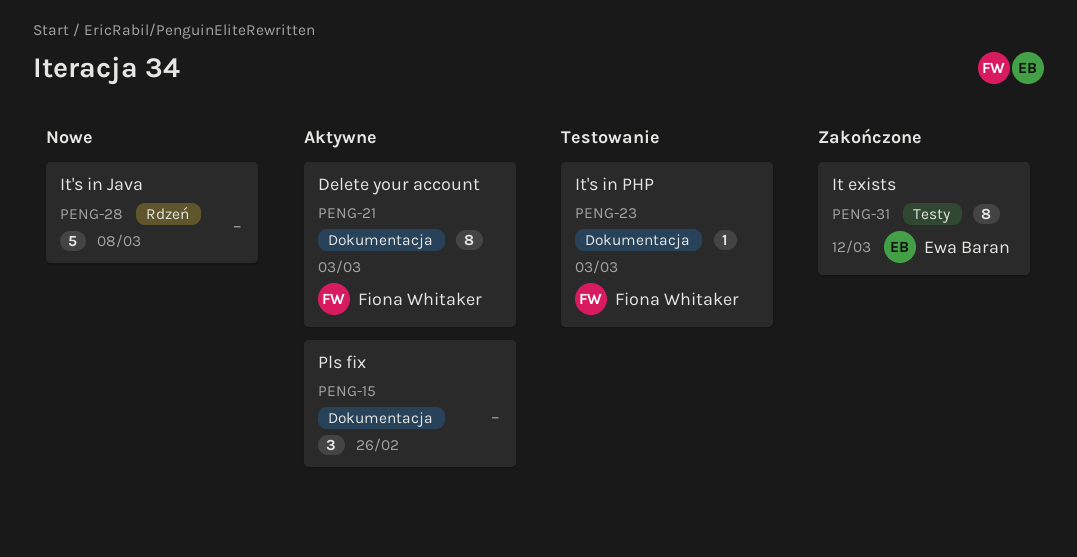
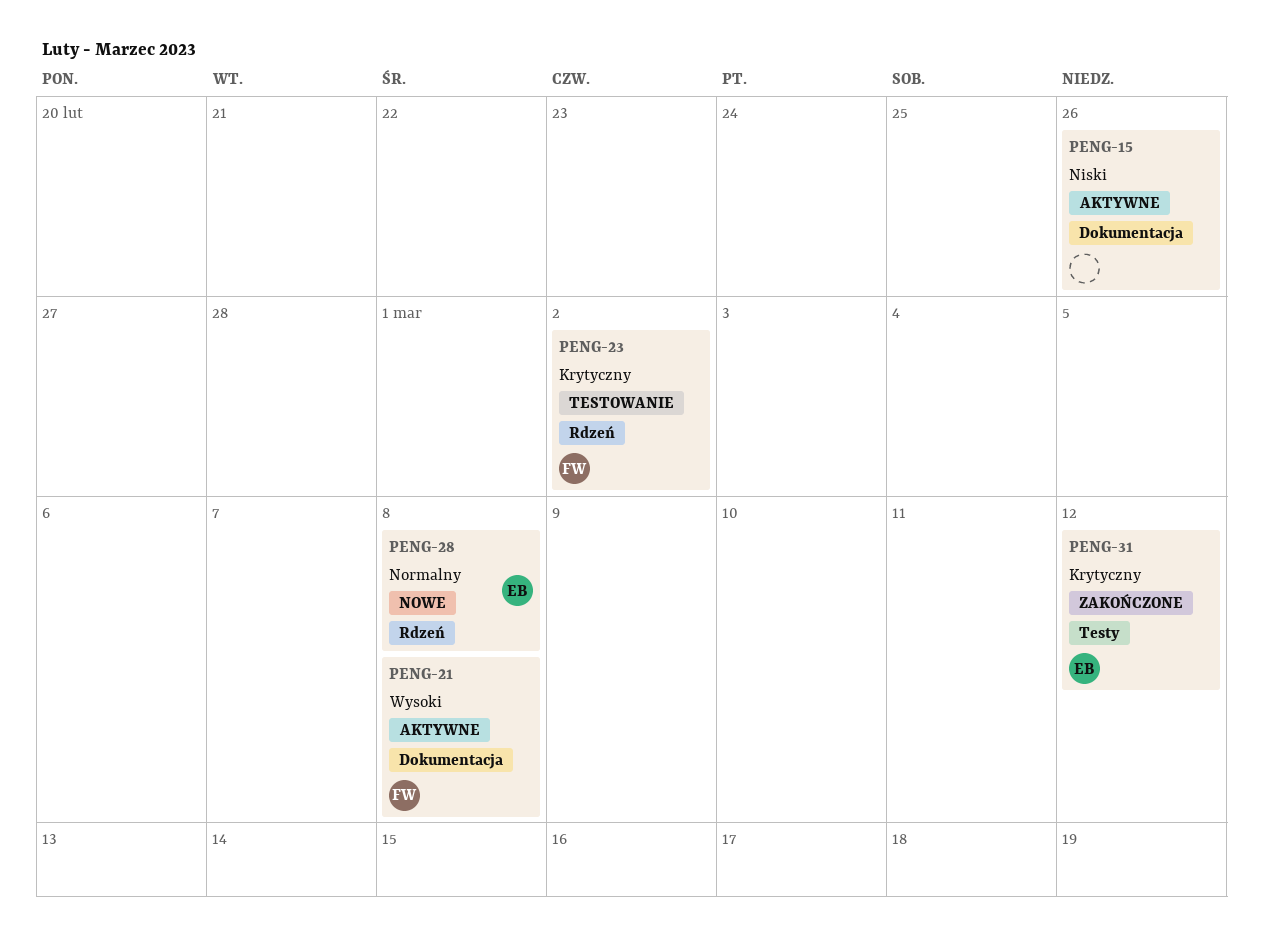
PENG-21, due: Mar 3 -> Mar 8
PENG-23, label: Dokumentacja -> Rdzeń
PENG-23, due: Mar 3 -> Mar 2
PENG-28, owner: none -> Ewa Baran

